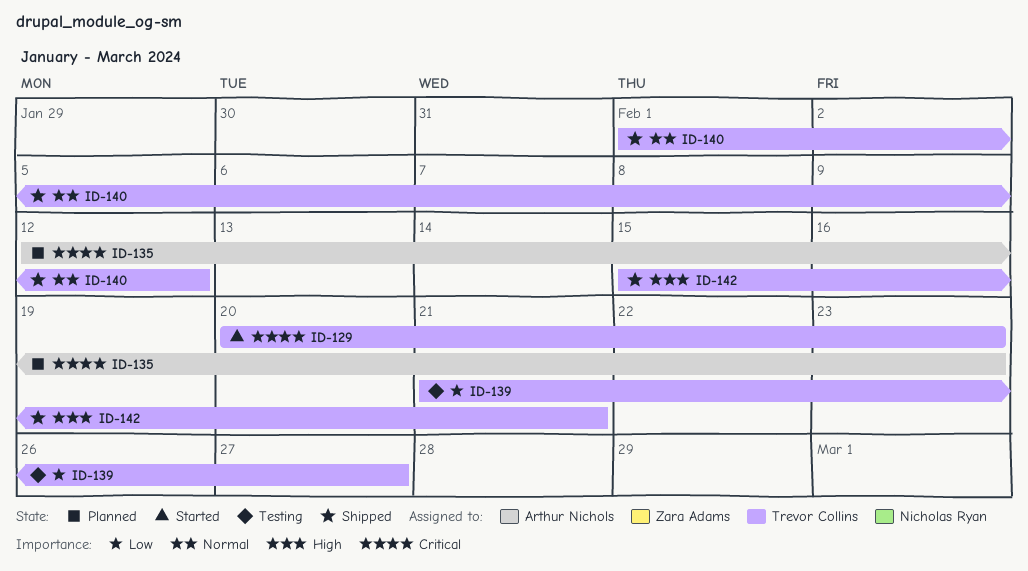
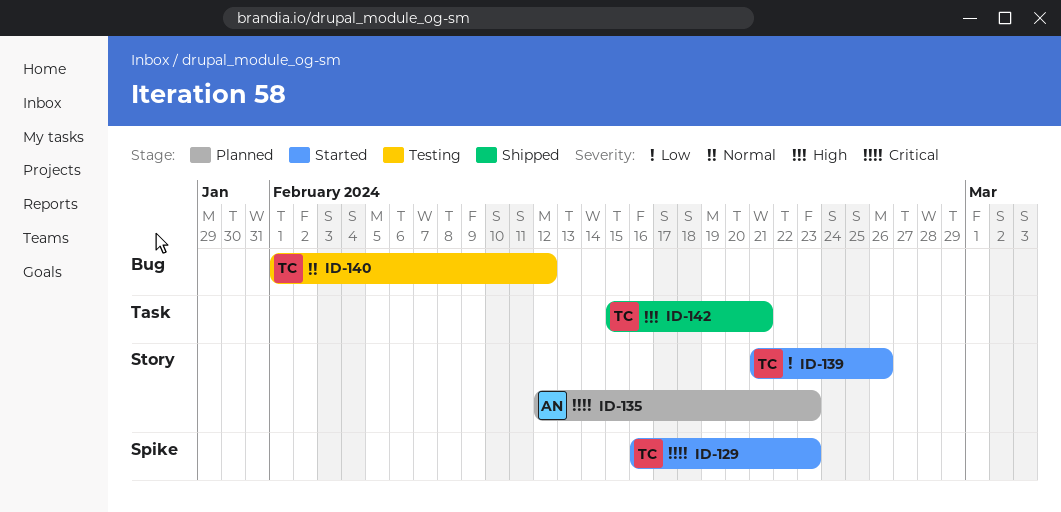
ID-129, start: Feb 20 -> Feb 16
ID-139, status: Testing -> Started
ID-139, due: Feb 27 -> Feb 26
ID-140, status: Shipped -> Testing

